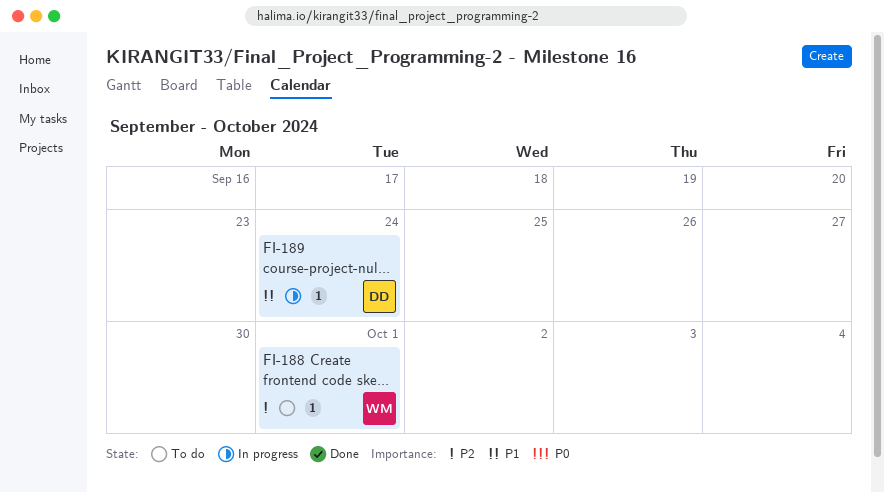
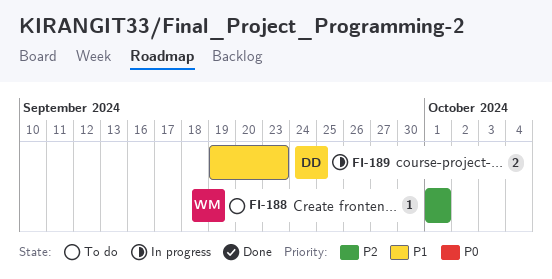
FI-189, estimate: 1 -> 2
FI-189, due: Sep 24 -> Sep 23

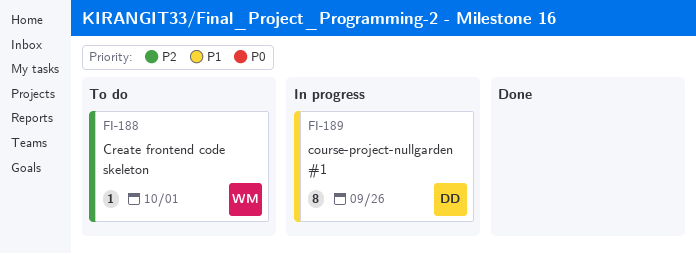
FI-189, estimate: 2 -> 8
FI-189, due: Sep 23 -> Sep 26

